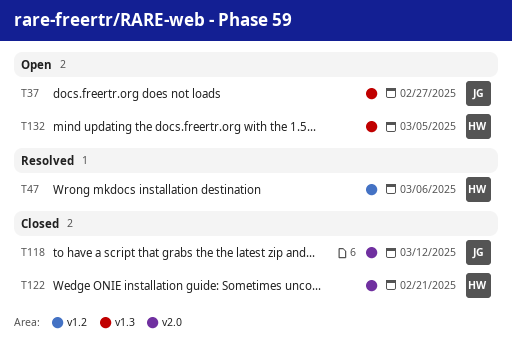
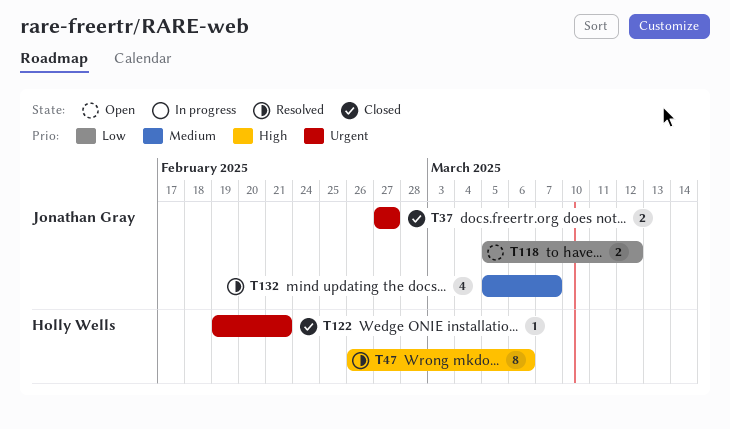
T37, status: Open -> Closed
T118, status: Closed -> Open
T132, status: Open -> Resolved
T132, owner: Holly Wells -> Jonathan Gray
T132, due: Mar 5 -> Mar 7

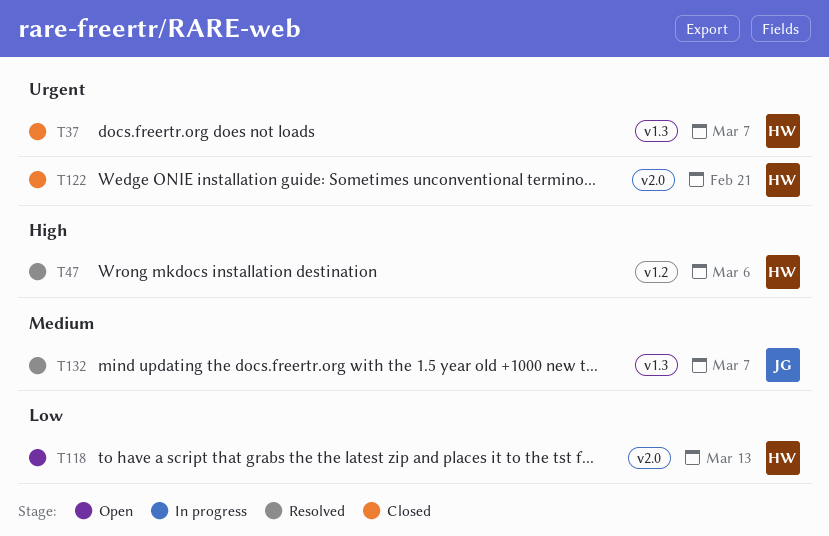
T37, owner: Jonathan Gray -> Holly Wells
T37, due: Feb 27 -> Mar 7
T118, owner: Jonathan Gray -> Holly Wells
T118, due: Mar 12 -> Mar 13

